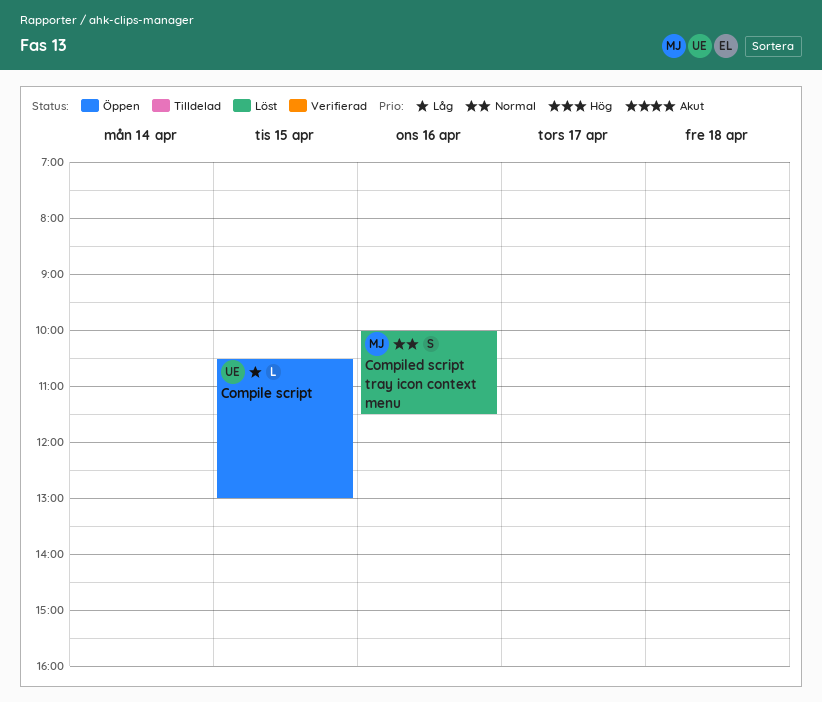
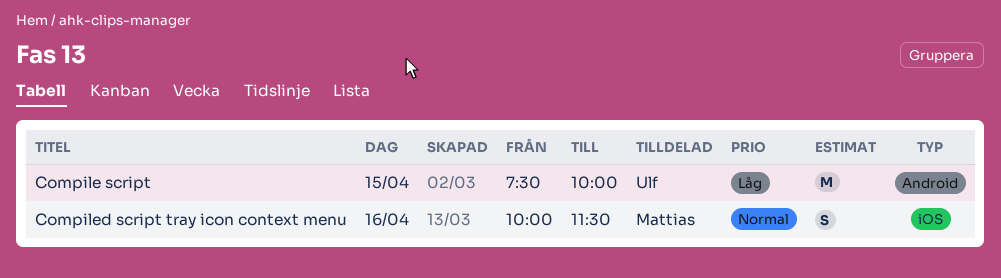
Compile script, estimate: L -> M
Compile script, begins: 10:30 -> 07:30
Compile script, ends: 13:00 -> 10:00

